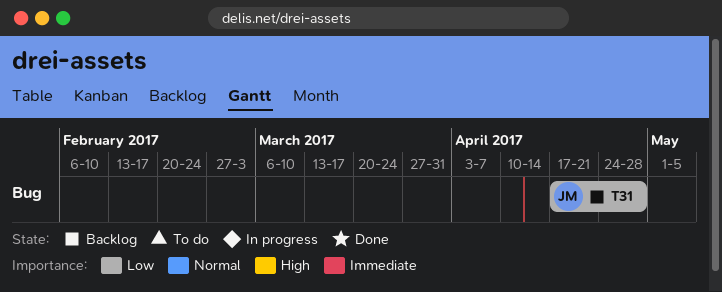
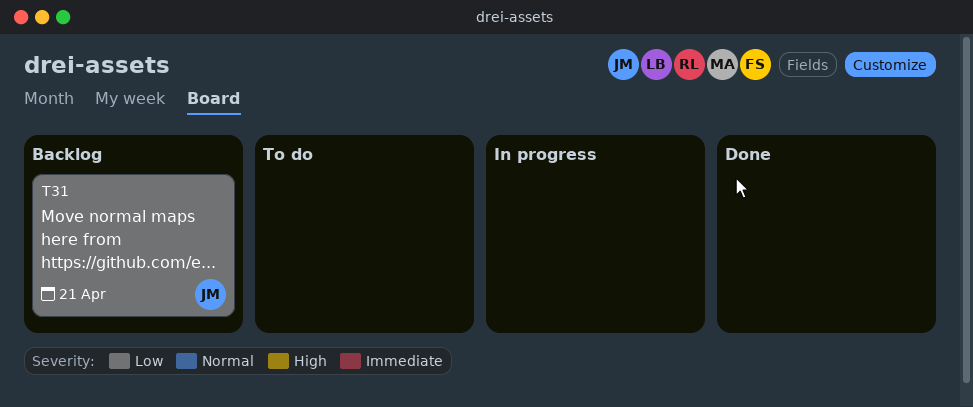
T31, due: Apr 28 -> Apr 21

